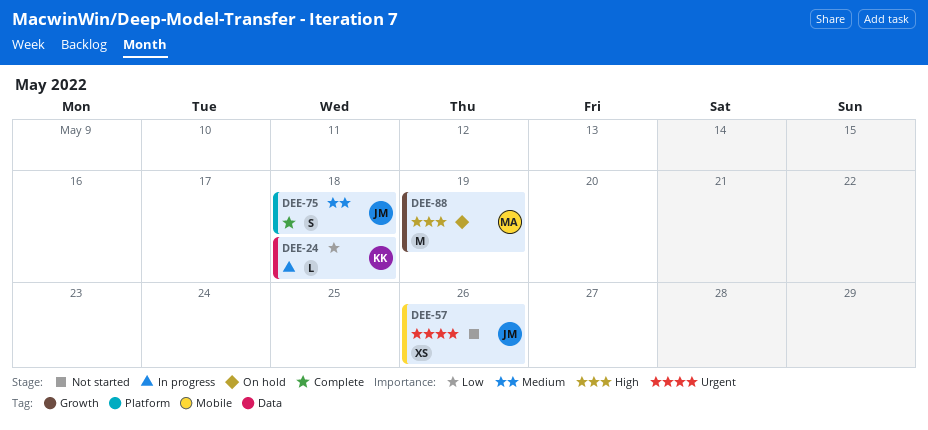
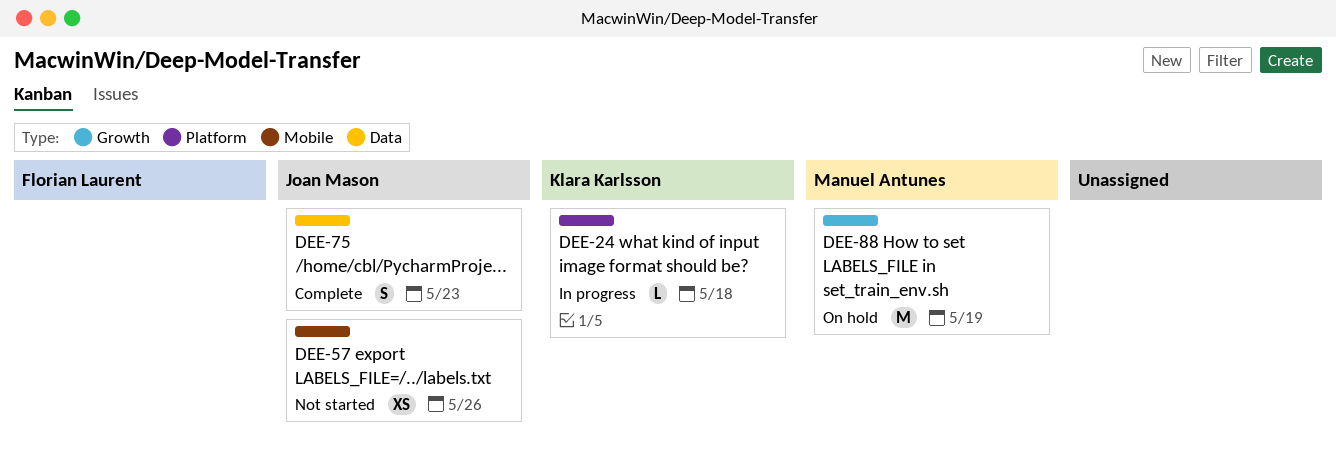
DEE-24, label: Data -> Platform
DEE-75, label: Platform -> Data
DEE-75, due: May 18 -> May 23

